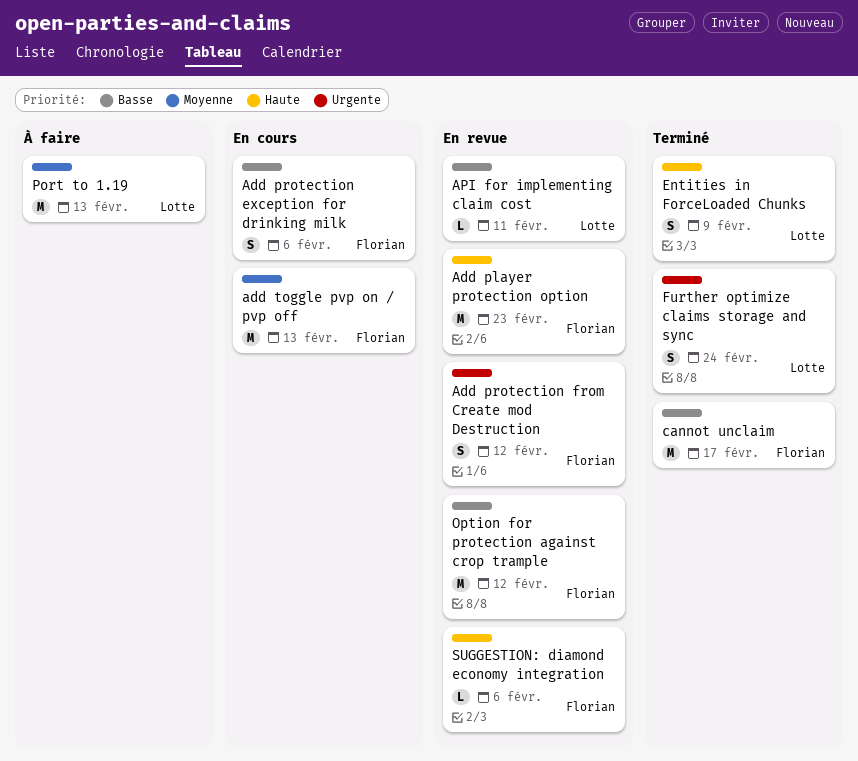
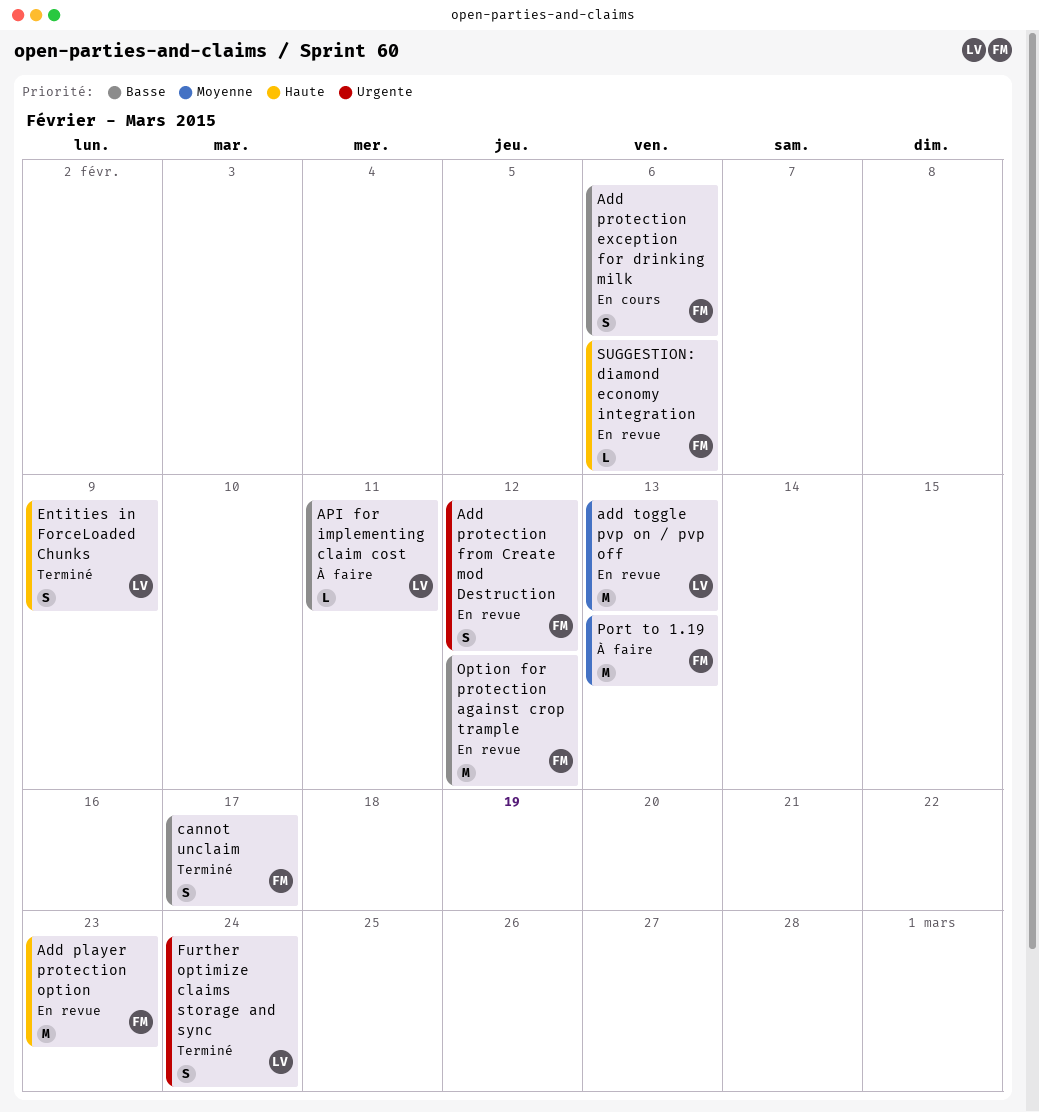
add toggle pvp on / pvp off, status: En cours -> En revue
add toggle pvp on / pvp off, owner: Florian -> Lotte
API for implementing claim cost, status: En revue -> À faire
cannot unclaim, estimate: M -> S
Port to 1.19, owner: Lotte -> Florian

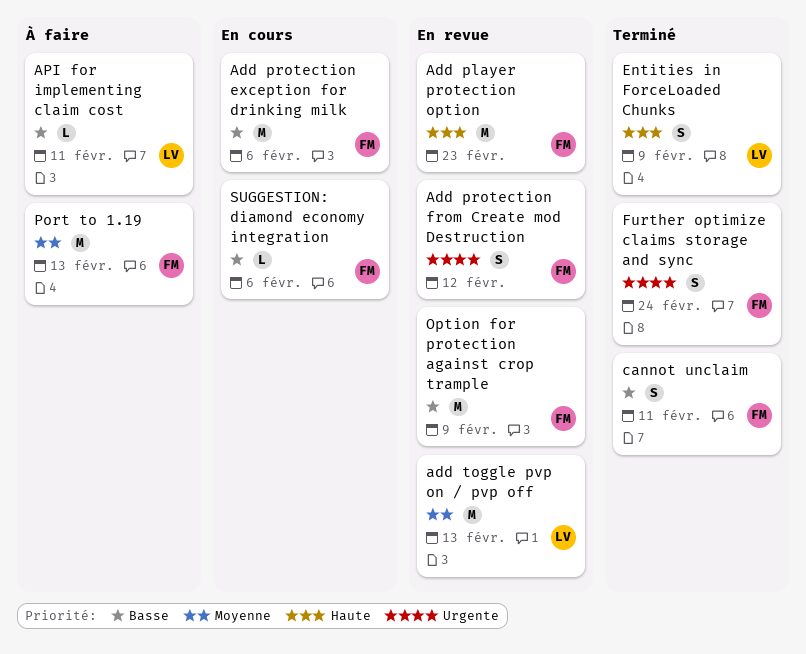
Add protection exception for drinking milk, estimate: S -> M
cannot unclaim, due: Feb 17 -> Feb 11
Further optimize claims storage and sync, owner: LV -> FM
Option for protection against crop trample, due: Feb 12 -> Feb 9
SUGGESTION: diamond economy integration, status: En revue -> En cours
SUGGESTION: diamond economy integration, priority: Haute -> Basse

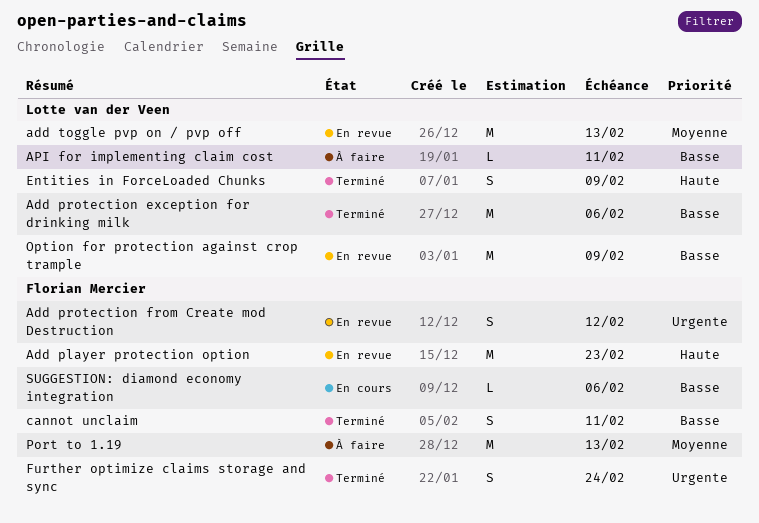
Add protection exception for drinking milk, status: En cours -> Terminé
Add protection exception for drinking milk, owner: Florian Mercier -> Lotte van der Veen
Option for protection against crop trample, owner: Florian Mercier -> Lotte van der Veen

